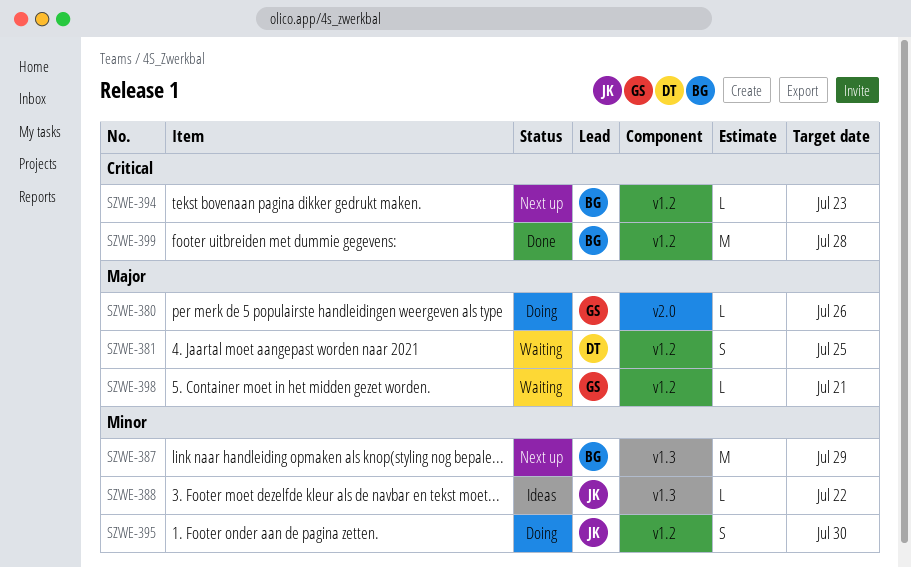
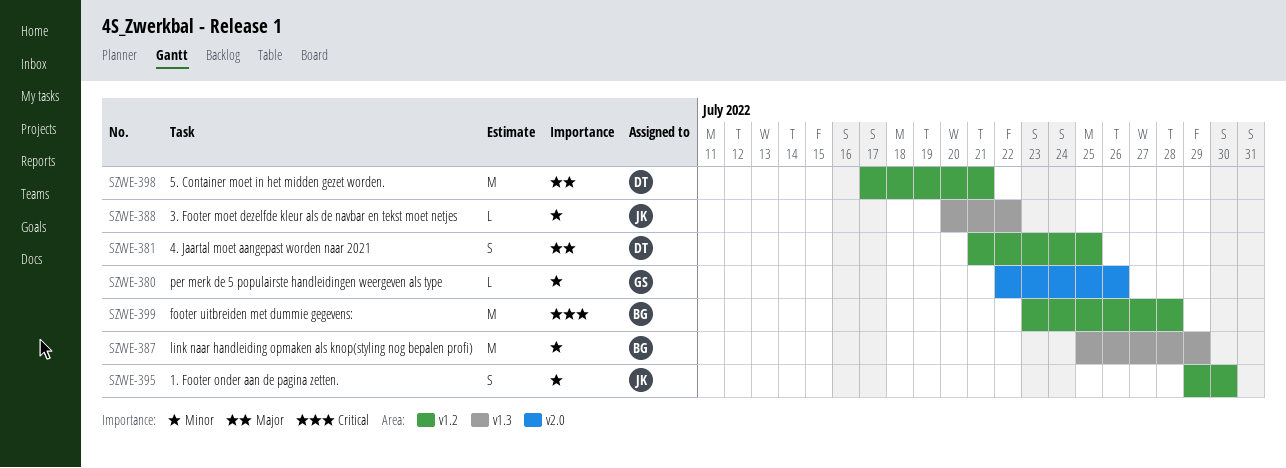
SZWE-380, priority: Major -> Minor
SZWE-394: present -> none
SZWE-398, owner: GS -> DT
SZWE-398, estimate: L -> M

